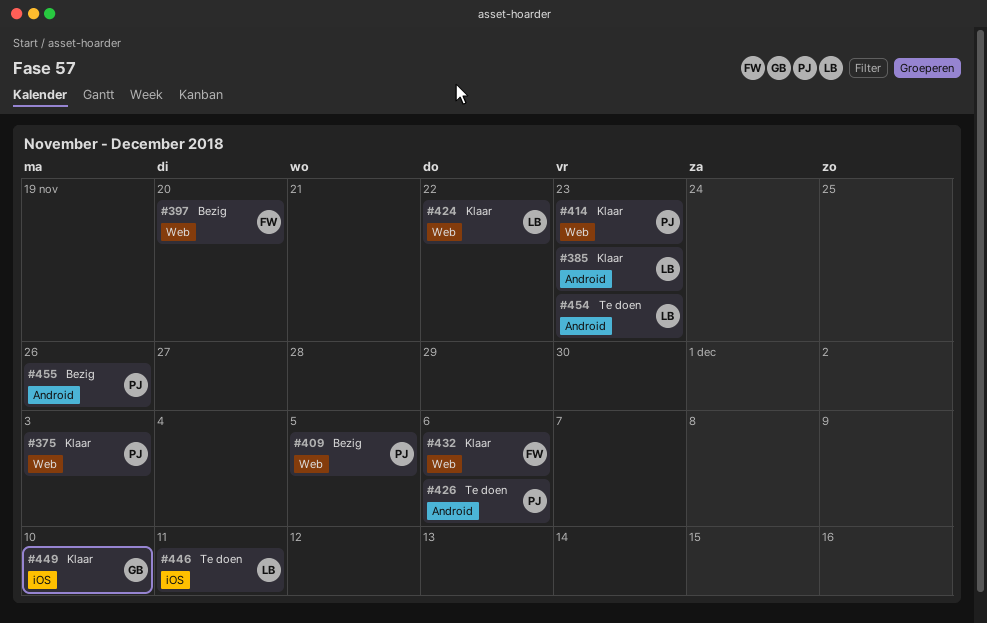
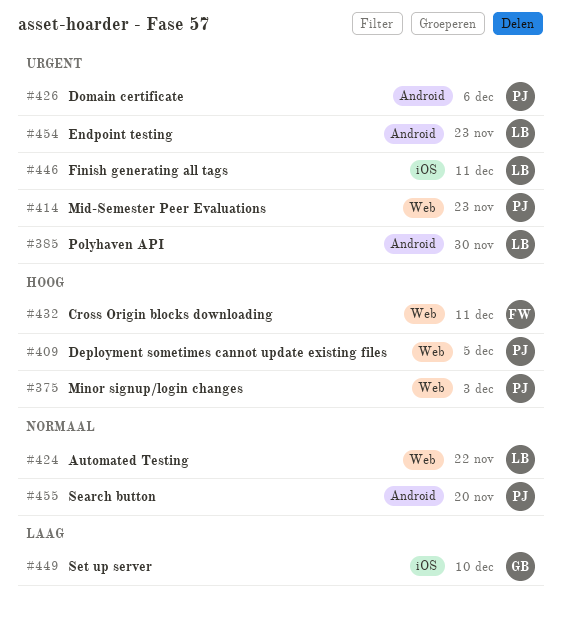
#385, due: Nov 23 -> Nov 30
#397: present -> none
#432, due: Dec 6 -> Dec 11
#455, due: Nov 26 -> Nov 20

